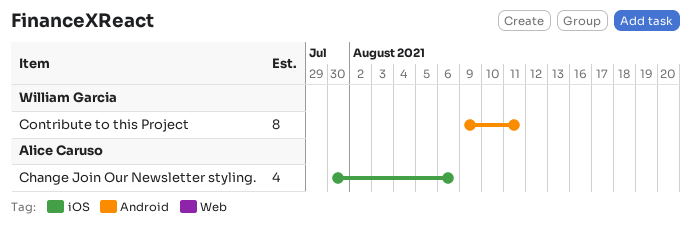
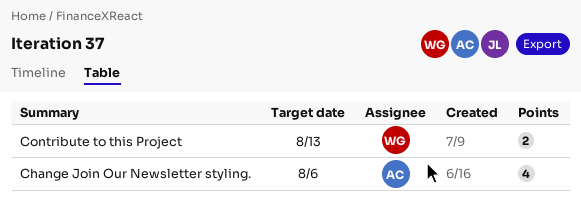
Contribute to this Project, estimate: 8 -> 2
Contribute to this Project, due: Aug 11 -> Aug 13

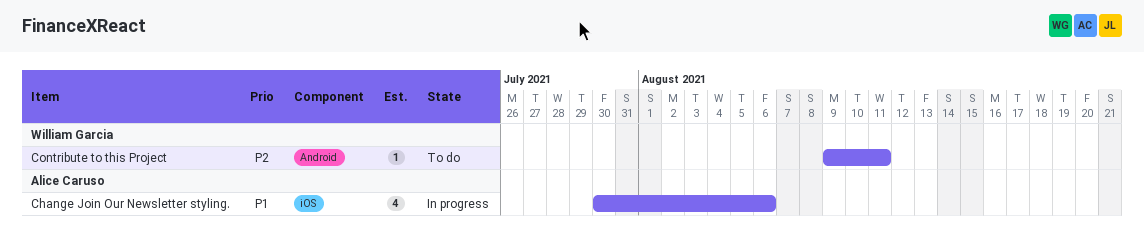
Contribute to this Project, estimate: 2 -> 1
Contribute to this Project, due: Aug 13 -> Aug 11

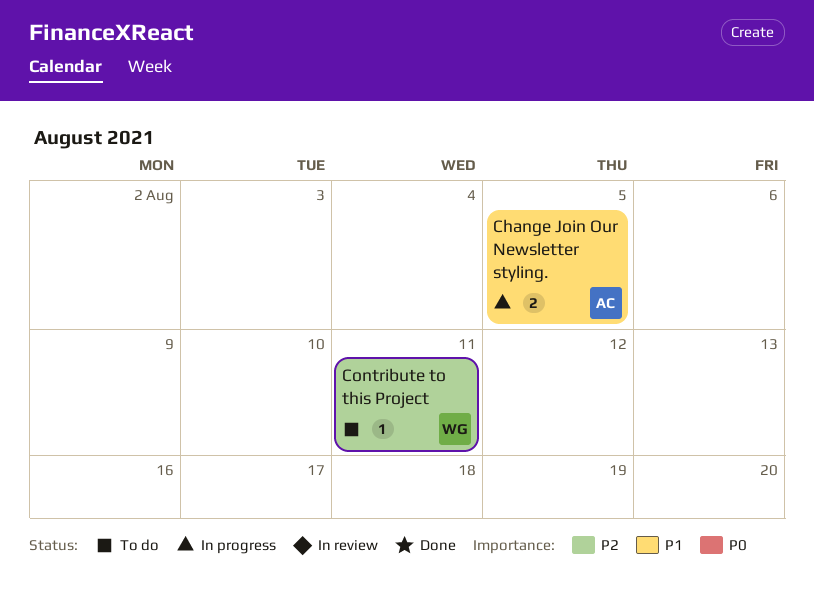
Change Join Our Newsletter styling., estimate: 4 -> 2
Change Join Our Newsletter styling., due: Aug 6 -> Aug 5

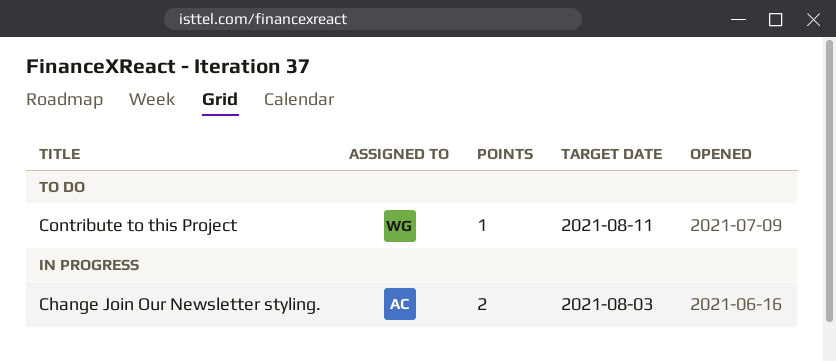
Change Join Our Newsletter styling., due: Aug 5 -> Aug 3

